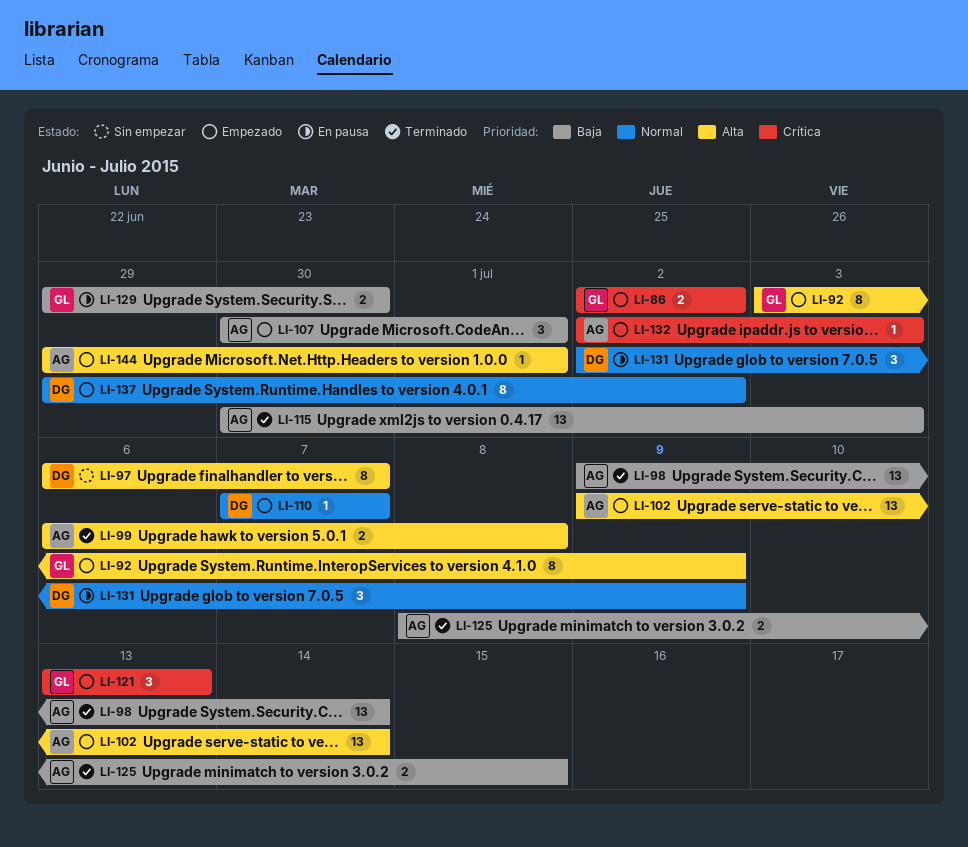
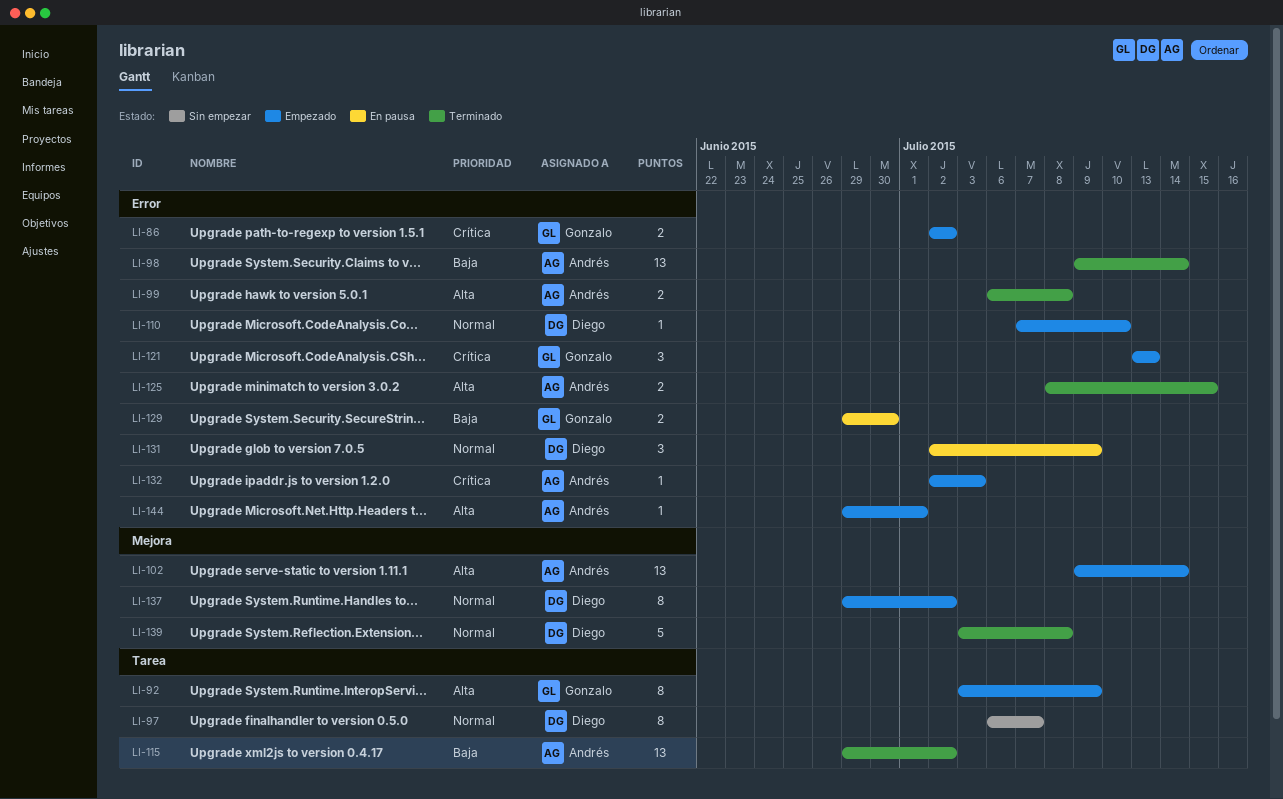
LI-97, priority: Alta -> Normal
LI-107: present -> none
LI-110, due: Jul 7 -> Jul 10
LI-115, start: Jun 30 -> Jun 29
LI-115, due: Jul 3 -> Jul 2
LI-125, priority: Baja -> Alta
LI-139: none -> present

